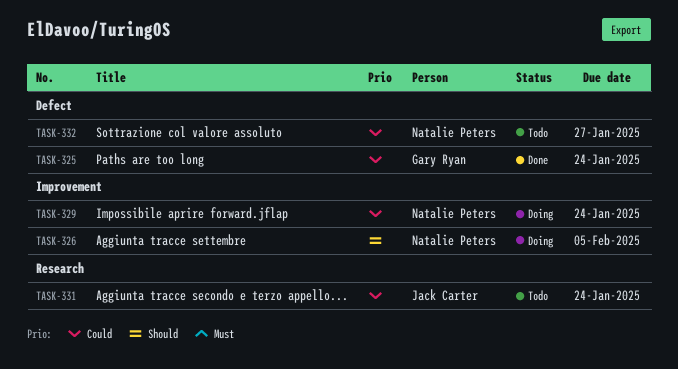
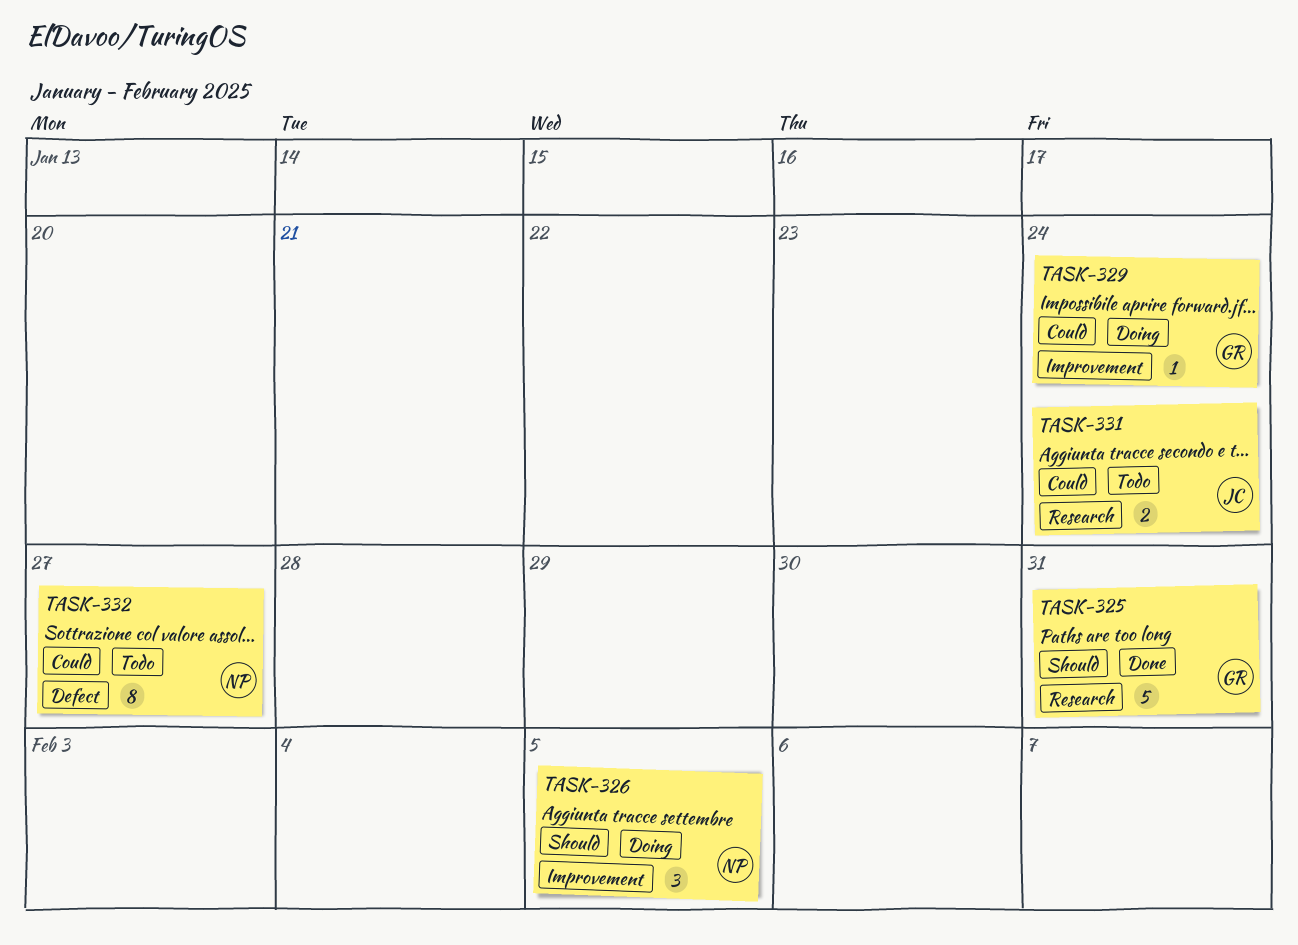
TASK-325, priority: Could -> Should
TASK-325, label: Defect -> Research
TASK-325, due: Jan 24 -> Jan 31
TASK-329, owner: Natalie Peters -> Gary Ryan

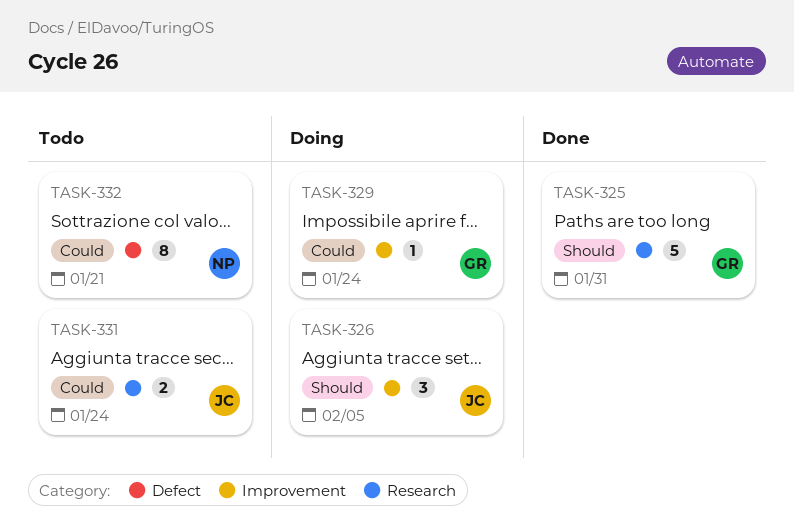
TASK-326, owner: NP -> JC
TASK-332, due: Jan 27 -> Jan 21

